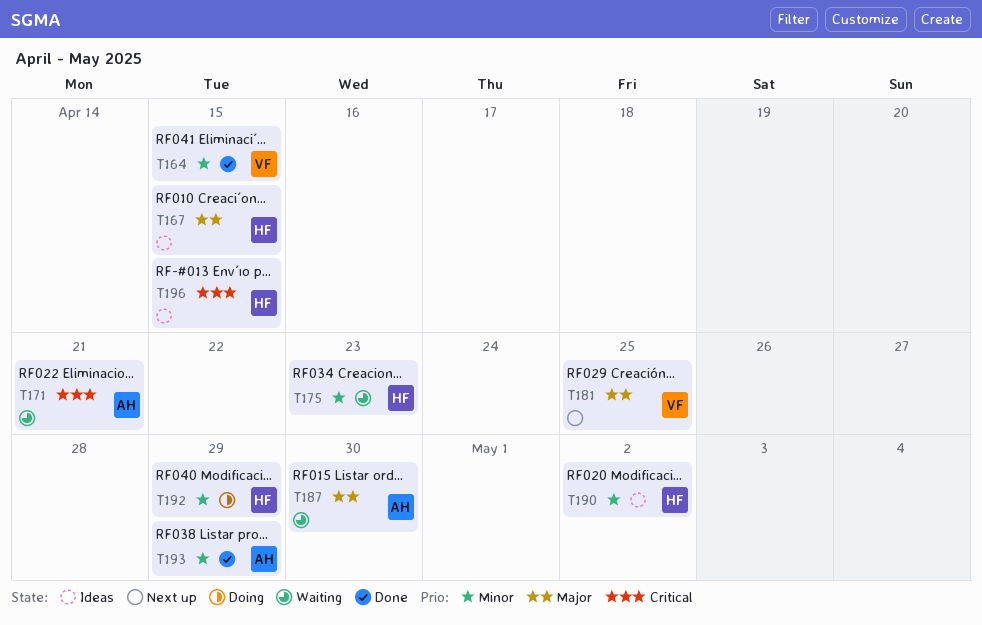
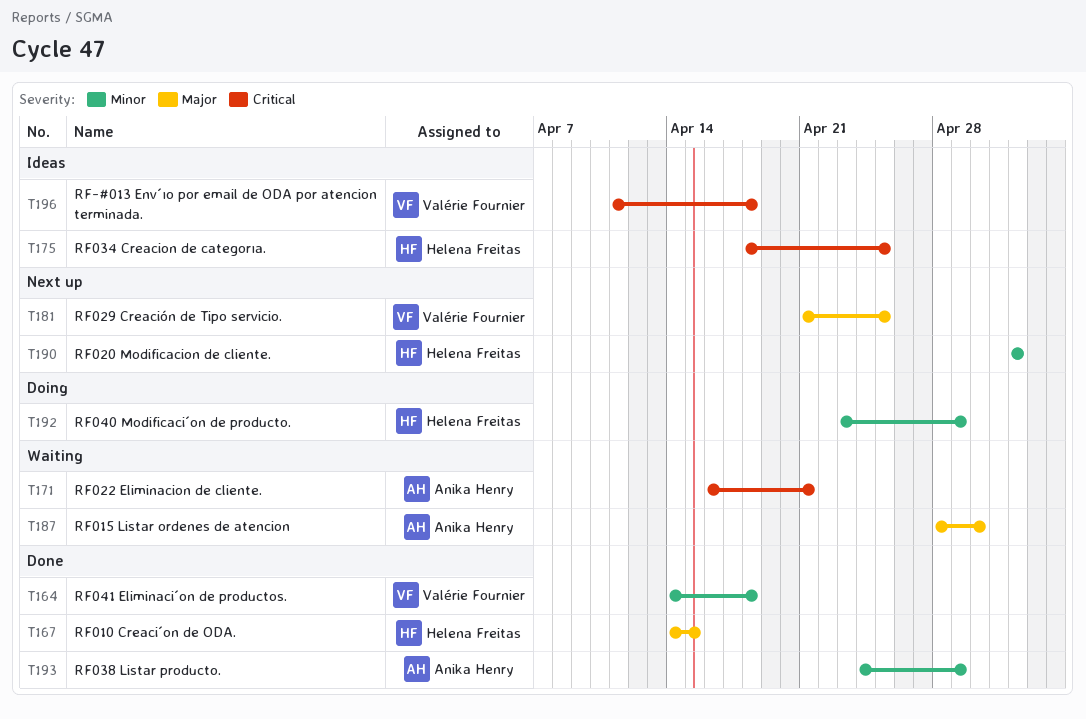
T164, due: Apr 15 -> Apr 18
T167, status: Ideas -> Done
T175, status: Waiting -> Ideas
T175, priority: Minor -> Critical
T175, due: Apr 23 -> Apr 25
T190, status: Ideas -> Next up
T196, owner: Helena Freitas -> Valérie Fournier
T196, due: Apr 15 -> Apr 18

